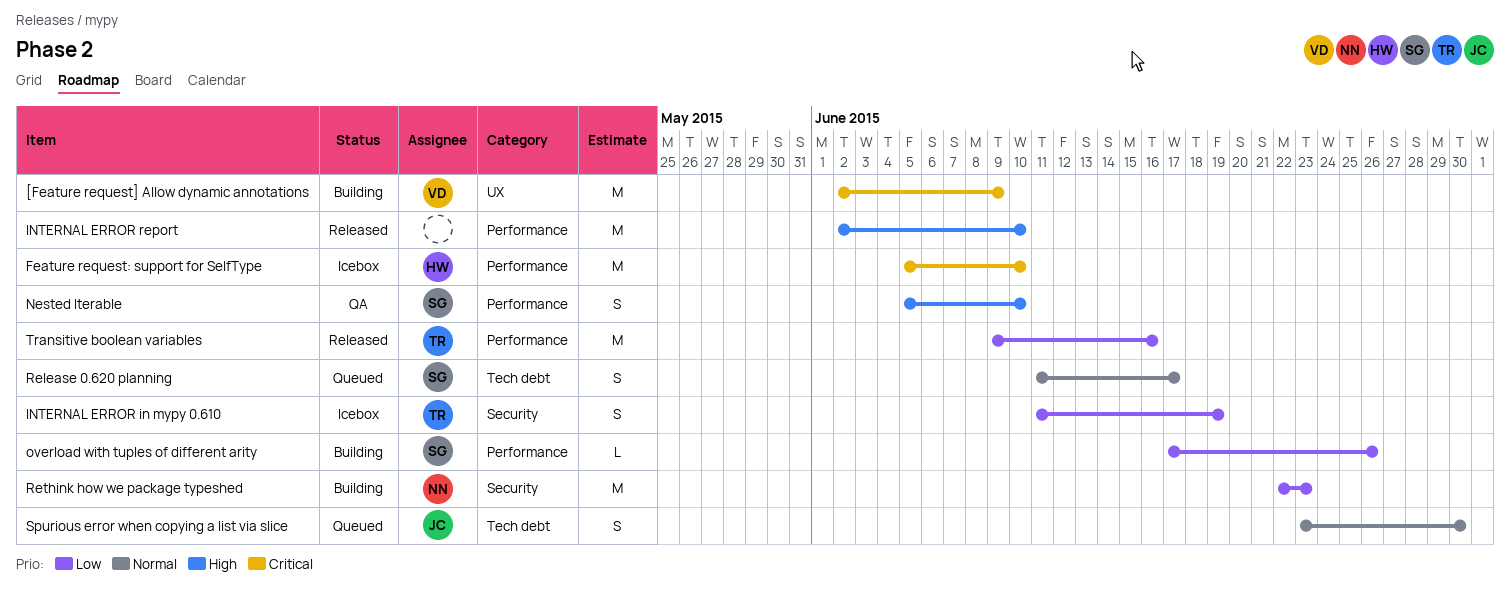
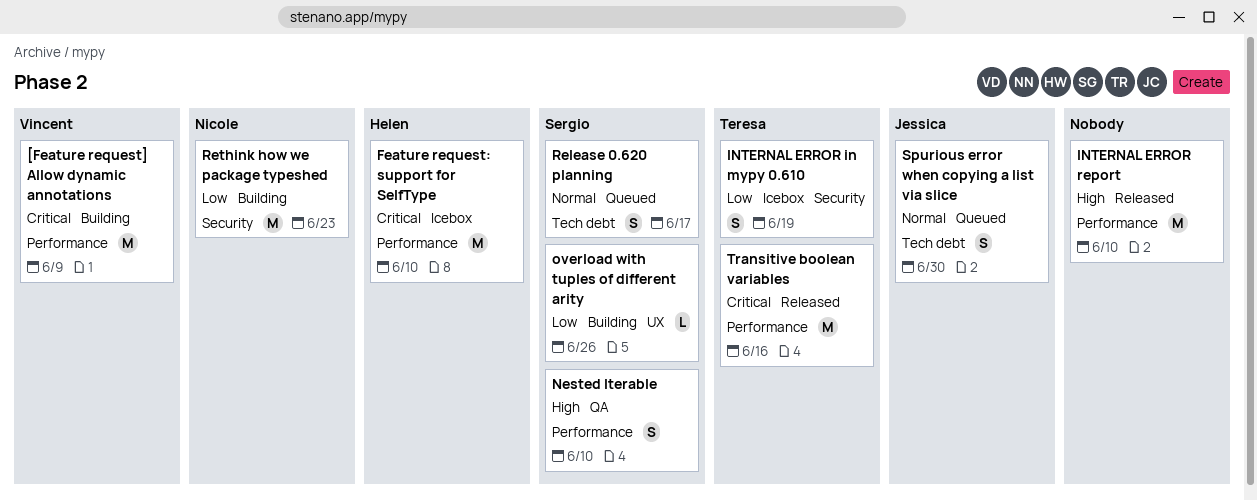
[Feature request] Allow dynamic annotations, label: UX -> Performance
overload with tuples of different arity, label: Performance -> UX
Transitive boolean variables, priority: Low -> Critical

